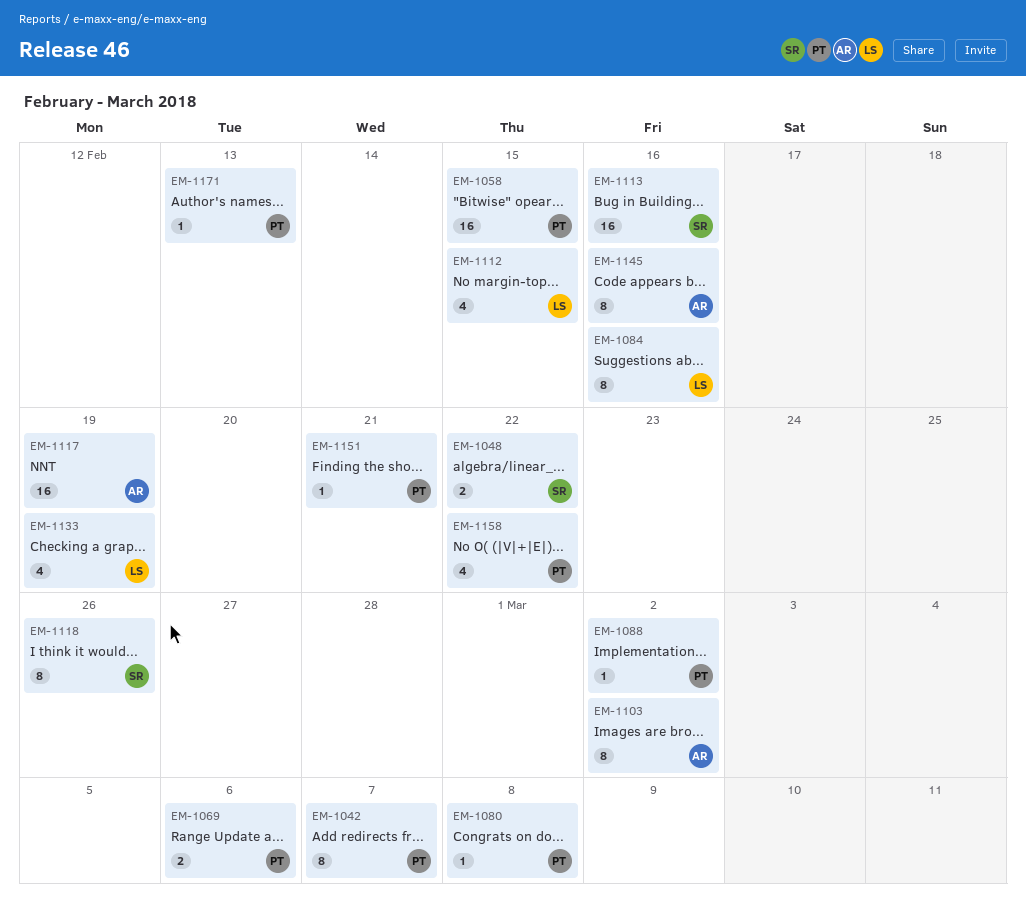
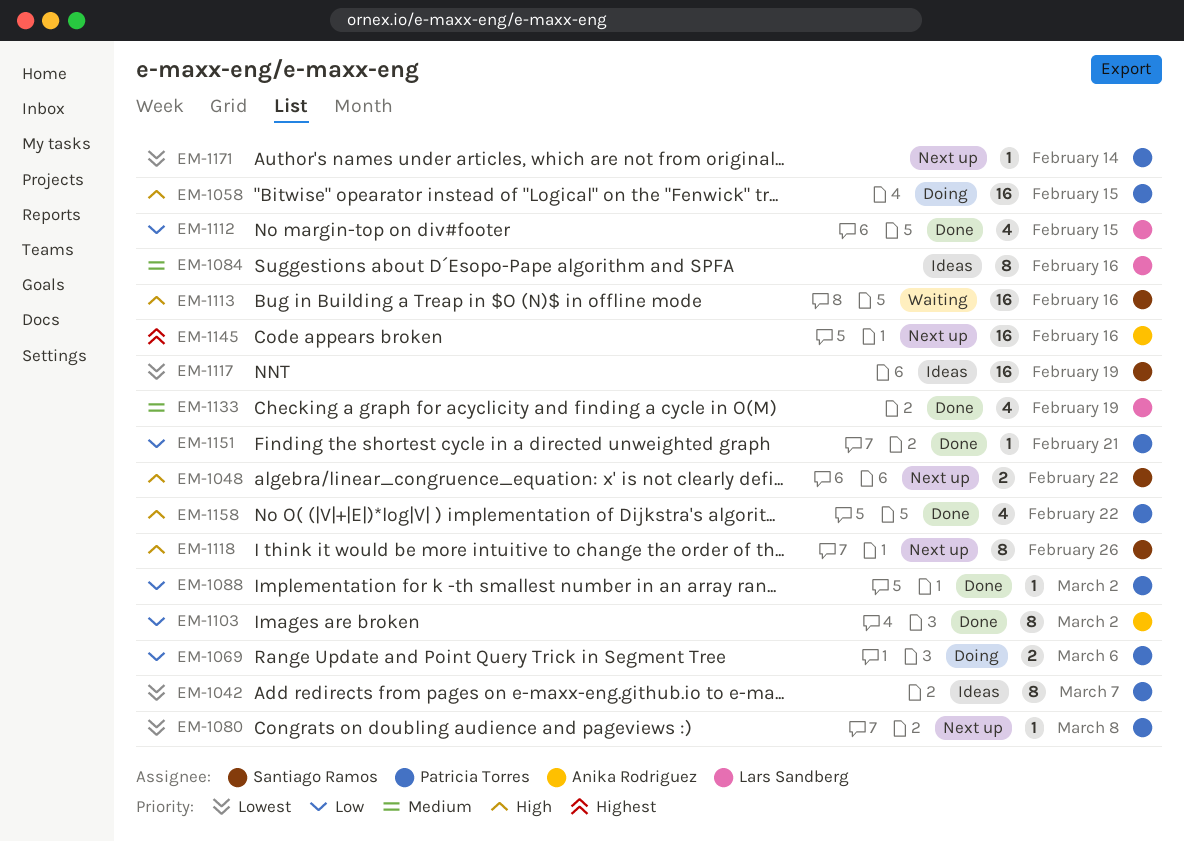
EM-1117, owner: Anika Rodriguez -> Santiago Ramos
EM-1145, estimate: 8 -> 16
EM-1171, due: Feb 13 -> Feb 14

